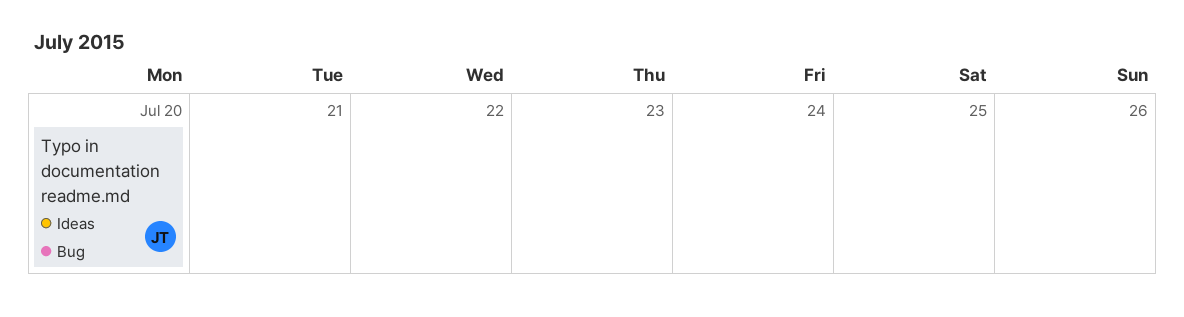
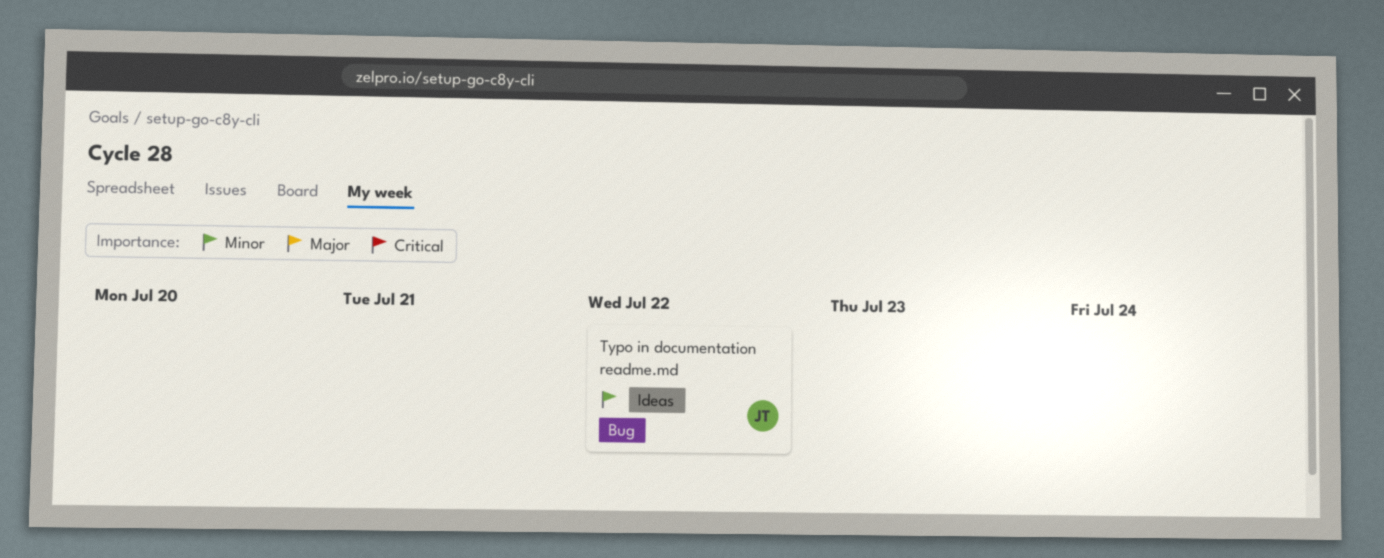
Typo in documentation readme.md, due: Jul 20 -> Jul 22

